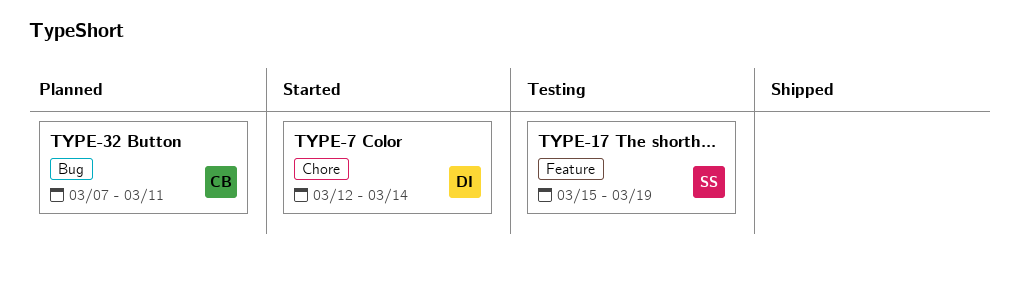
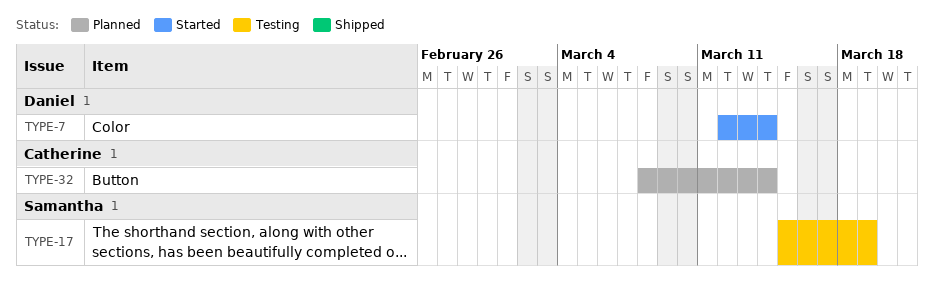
TYPE-32, start: Mar 7 -> Mar 8
TYPE-32, due: Mar 11 -> Mar 14

